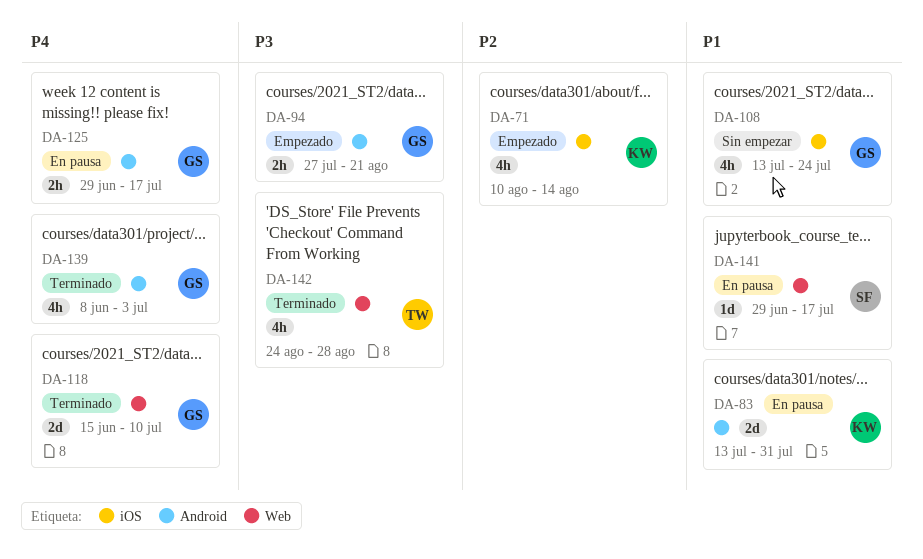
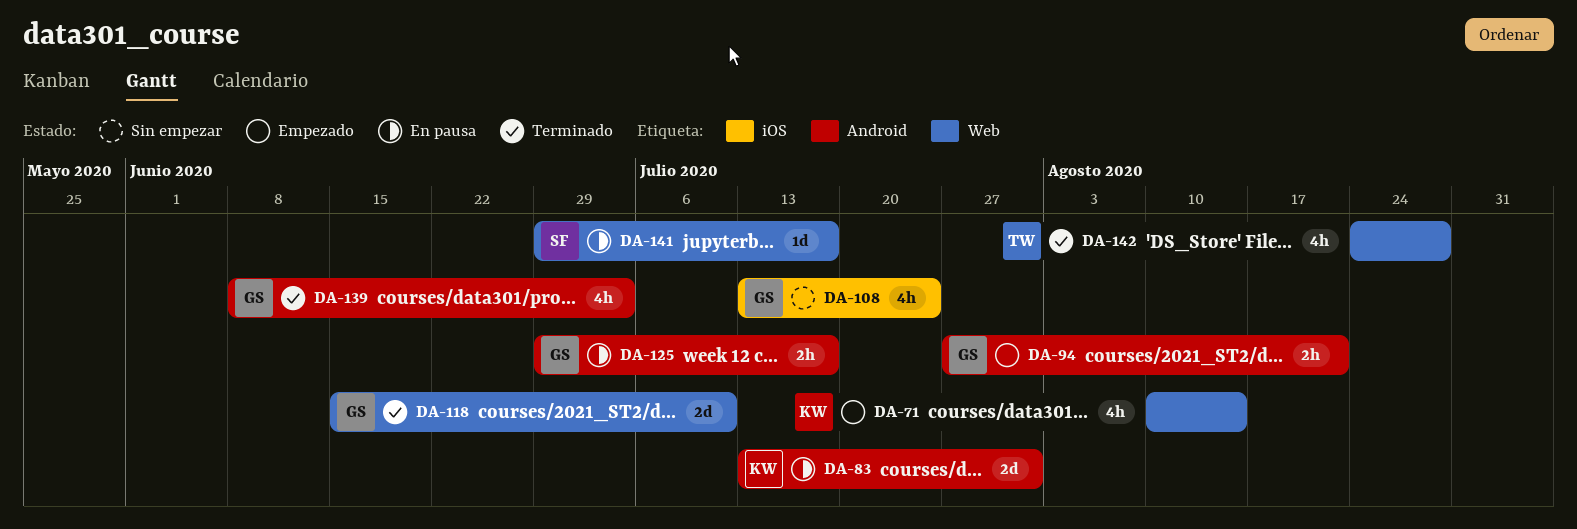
DA-71, label: iOS -> Web

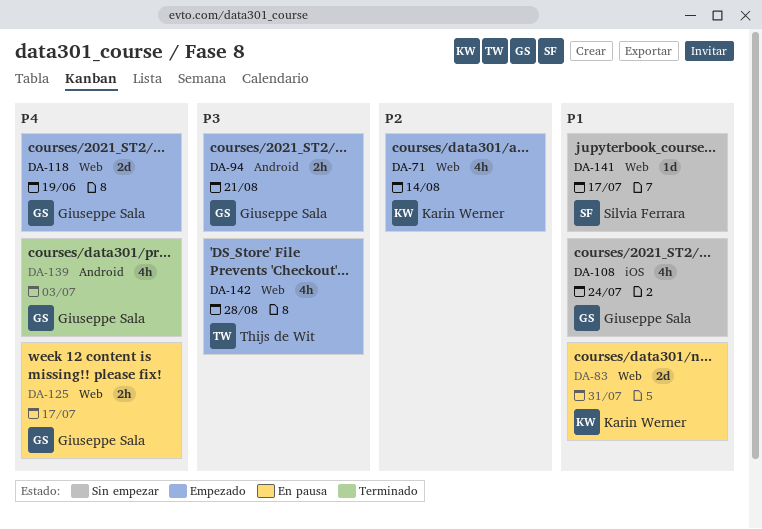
DA-83, label: Android -> Web
DA-118, status: Terminado -> Empezado
DA-118, due: Jul 10 -> Jun 19
DA-125, label: Android -> Web
DA-141, status: En pausa -> Sin empezar
DA-142, status: Terminado -> Empezado

